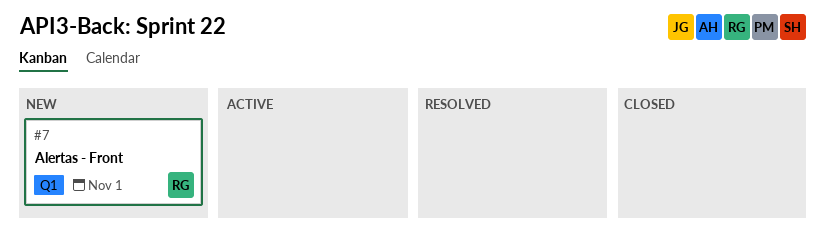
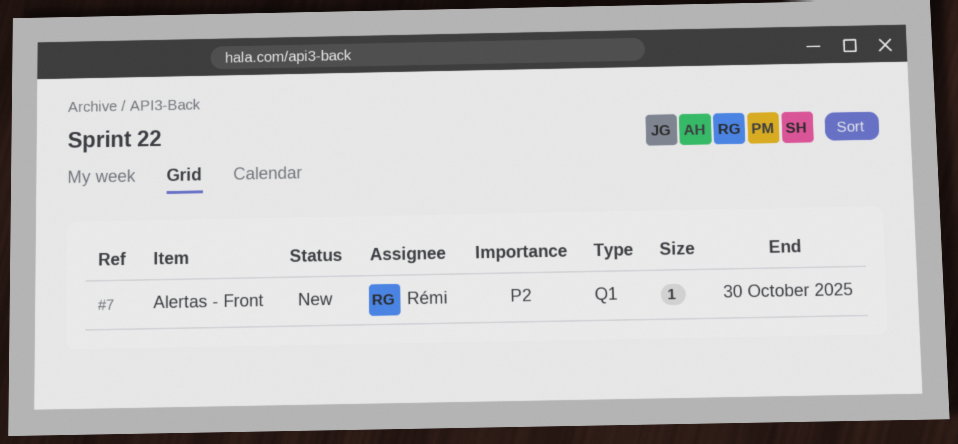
#7, due: Nov 1 -> Oct 30

